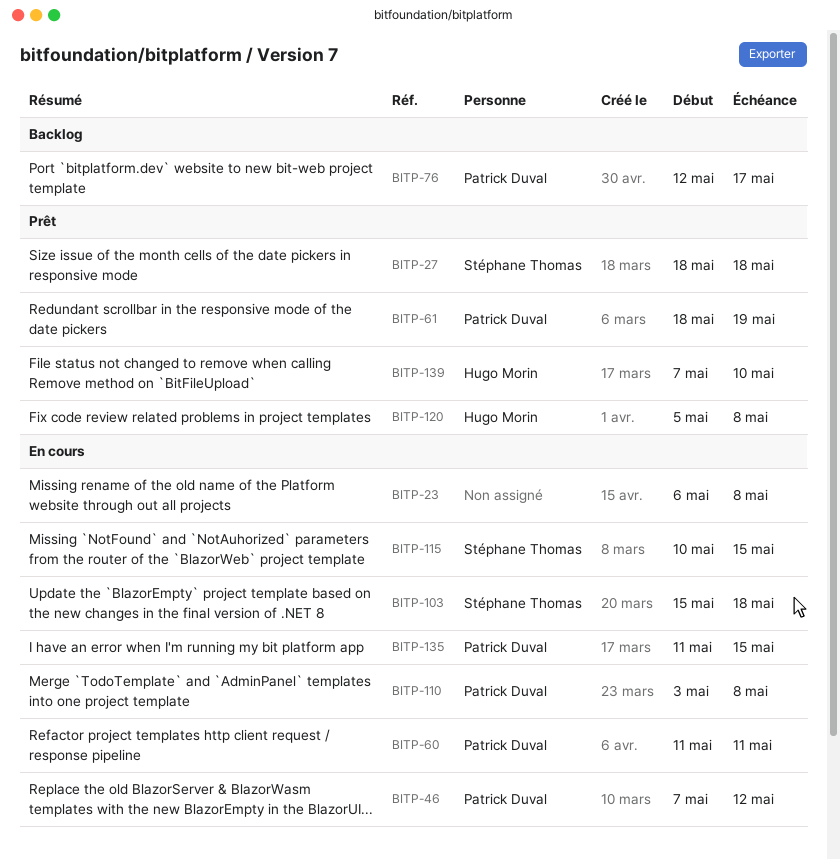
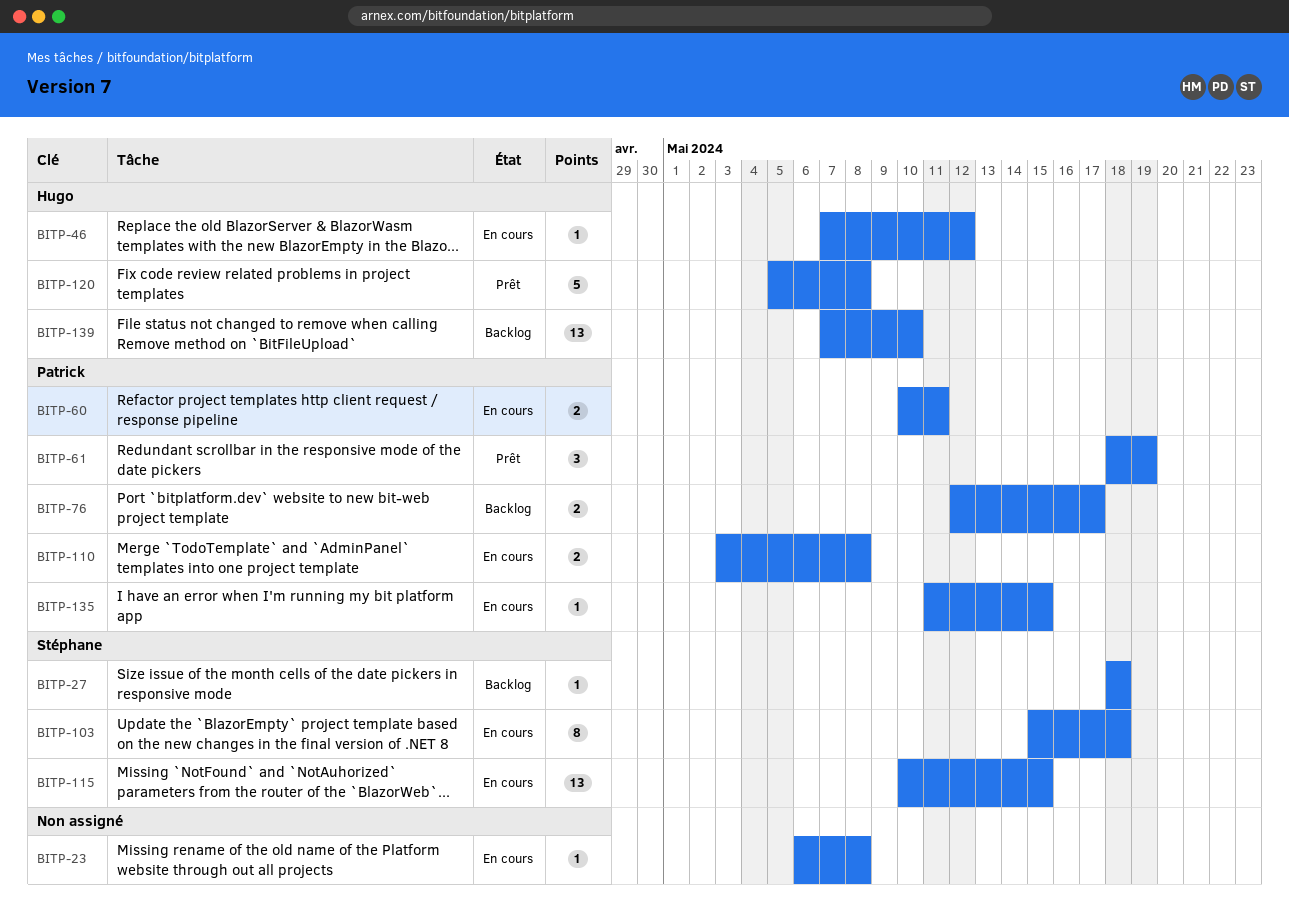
BITP-27, status: Prêt -> Backlog
BITP-46, owner: Patrick Duval -> Hugo Morin
BITP-60, start: May 11 -> May 10
BITP-139, status: Prêt -> Backlog

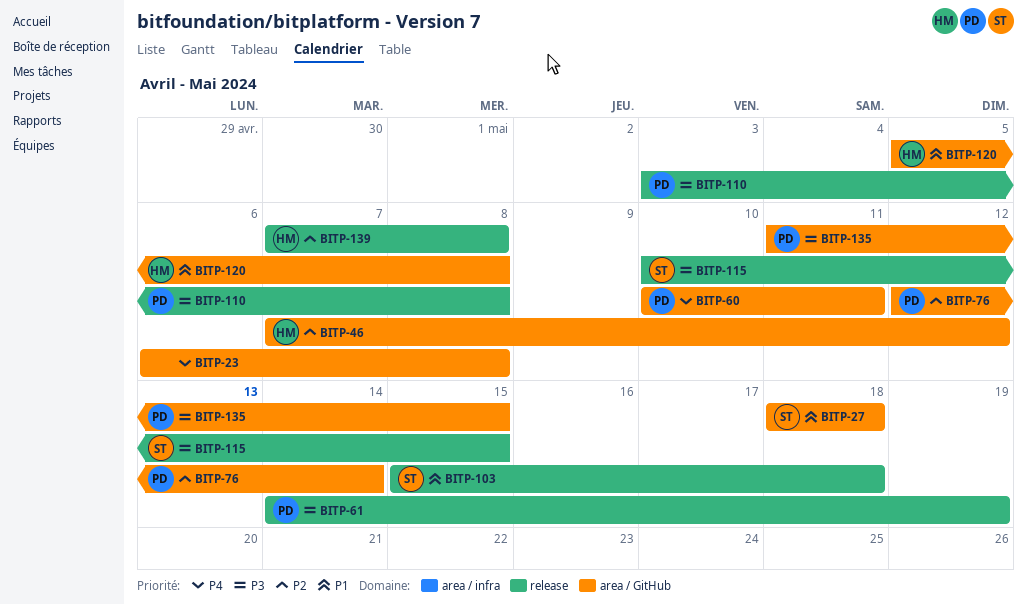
BITP-61, start: May 18 -> May 14
BITP-76, due: May 17 -> May 14
BITP-139, due: May 10 -> May 8

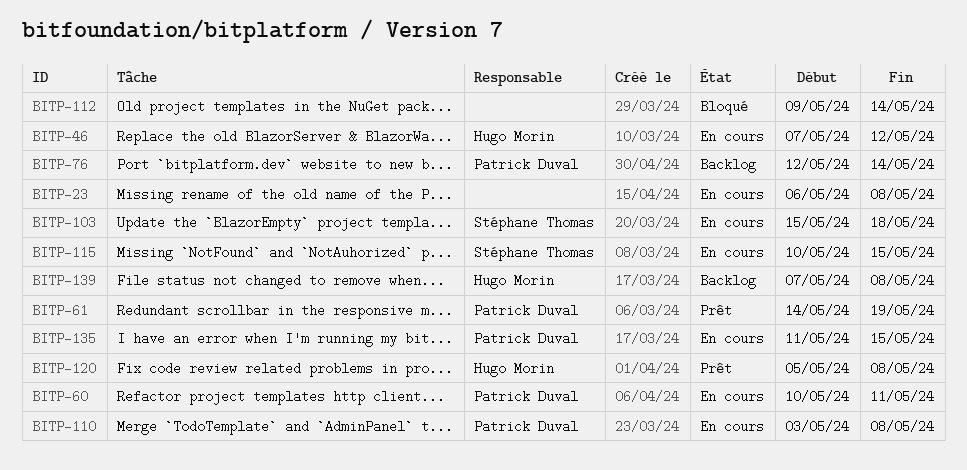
BITP-27: present -> none
BITP-112: none -> present

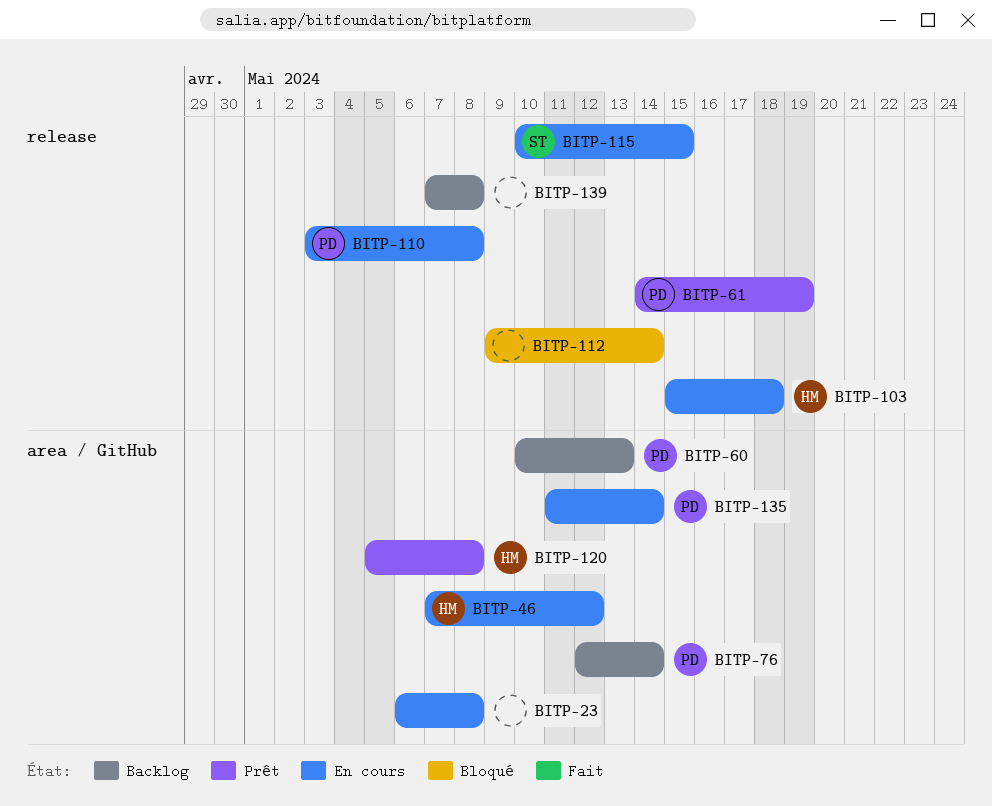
BITP-60, status: En cours -> Backlog
BITP-60, due: May 11 -> May 13
BITP-103, owner: Stéphane Thomas -> Hugo Morin
BITP-135, due: May 15 -> May 14
BITP-139, owner: Hugo Morin -> none

